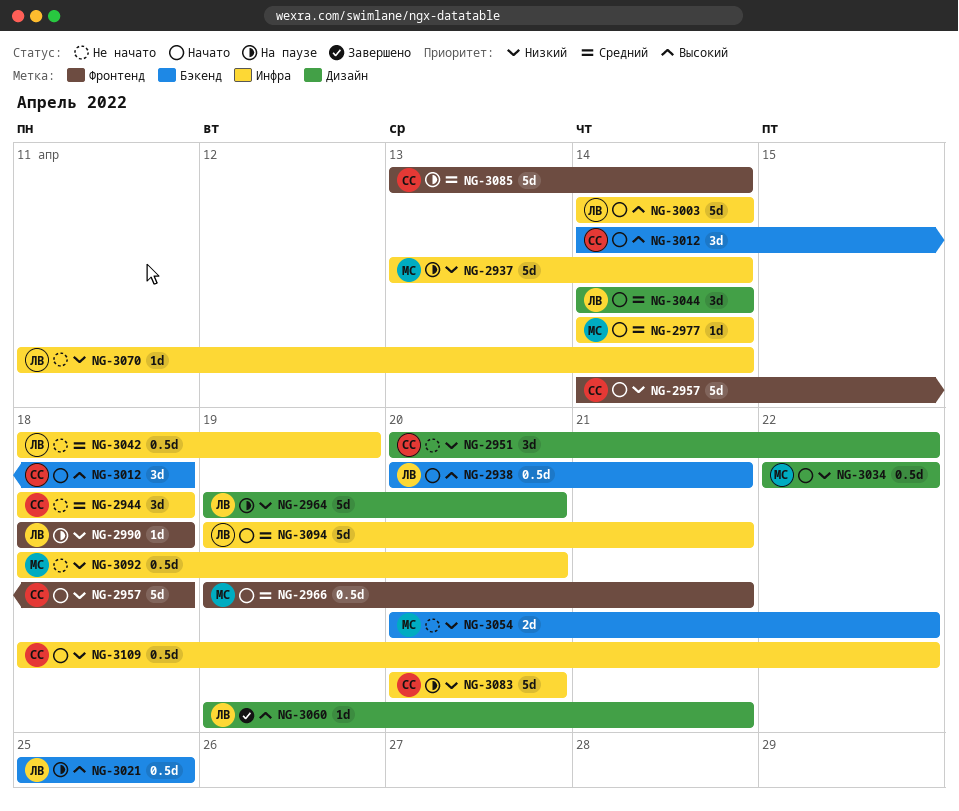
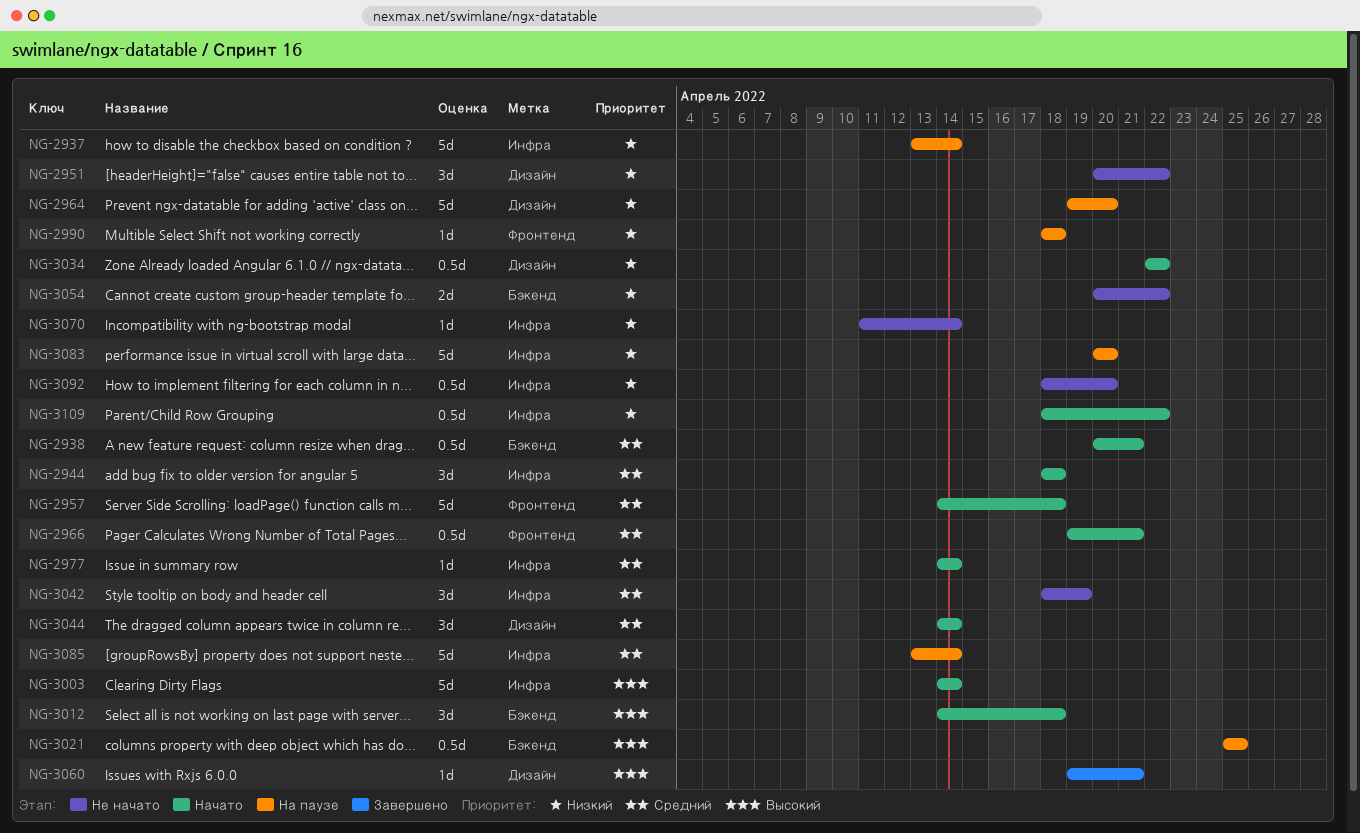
NG-2938, priority: Высокий -> Средний
NG-2944, status: Не начато -> Начато
NG-2957, priority: Низкий -> Средний
NG-3042, estimate: 0.5d -> 3d
NG-3085, label: Фронтенд -> Инфра
NG-3094: present -> none

